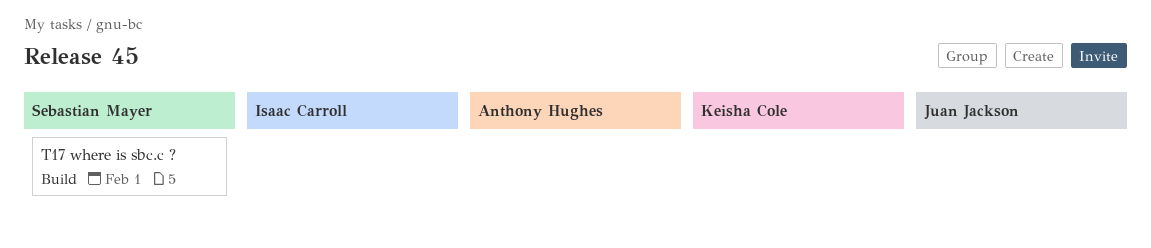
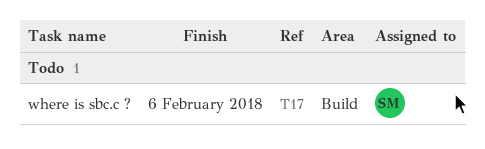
T17, due: Feb 1 -> Feb 6

